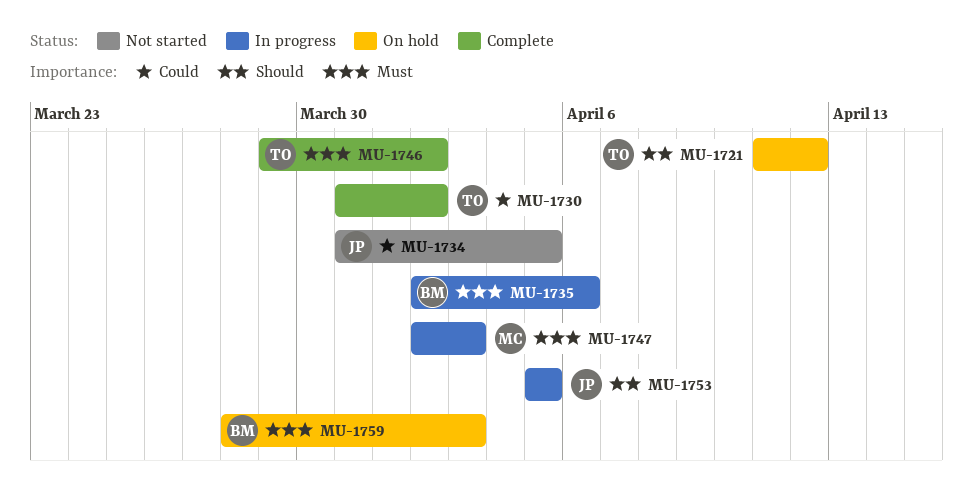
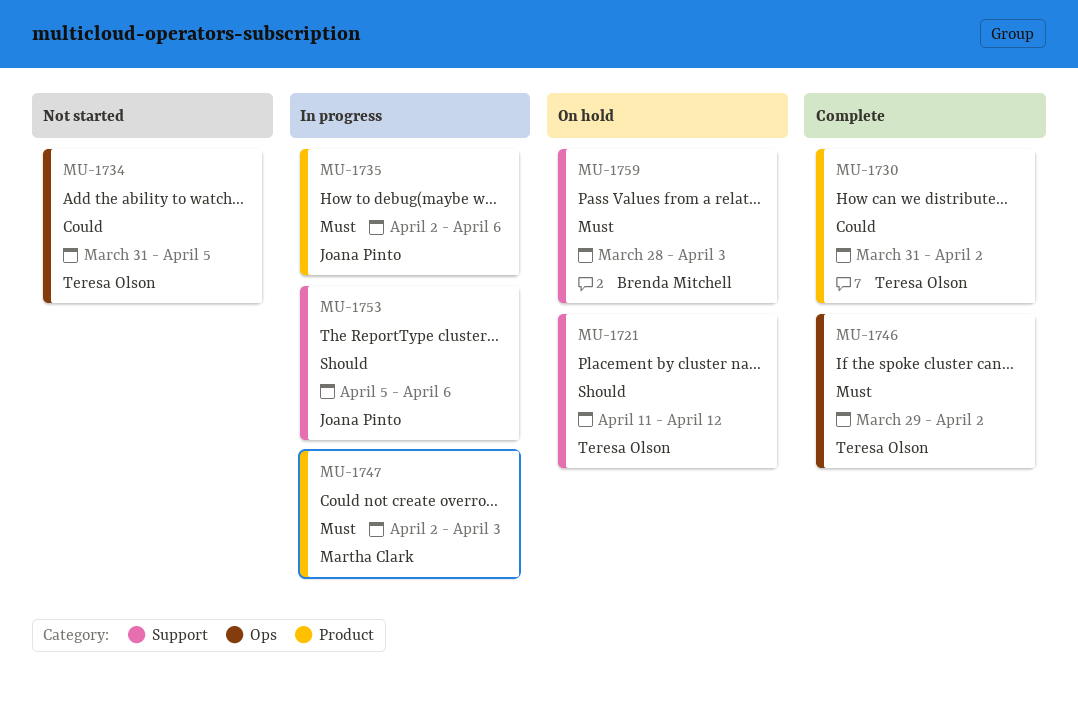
MU-1734, owner: Joana Pinto -> Teresa Olson
MU-1735, owner: Brenda Mitchell -> Joana Pinto
MU-1753, due: Apr 5 -> Apr 6

